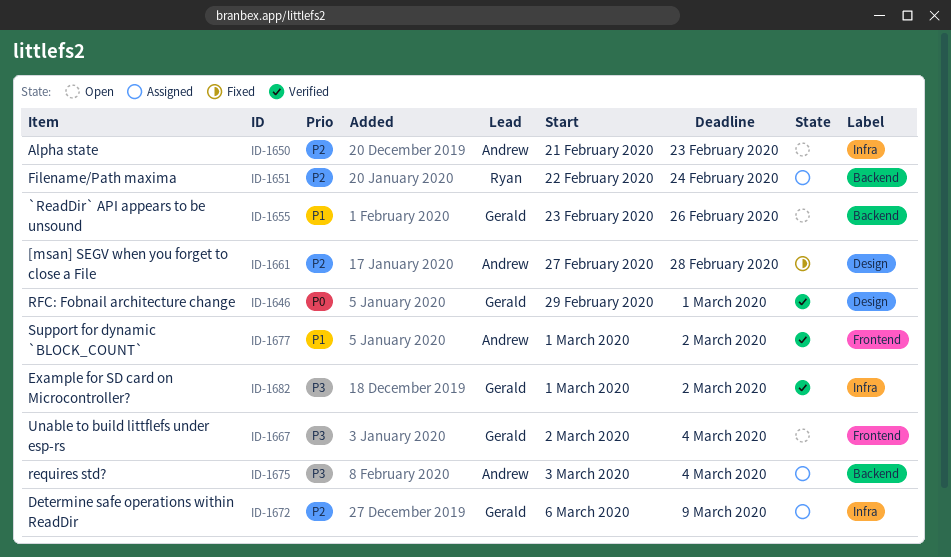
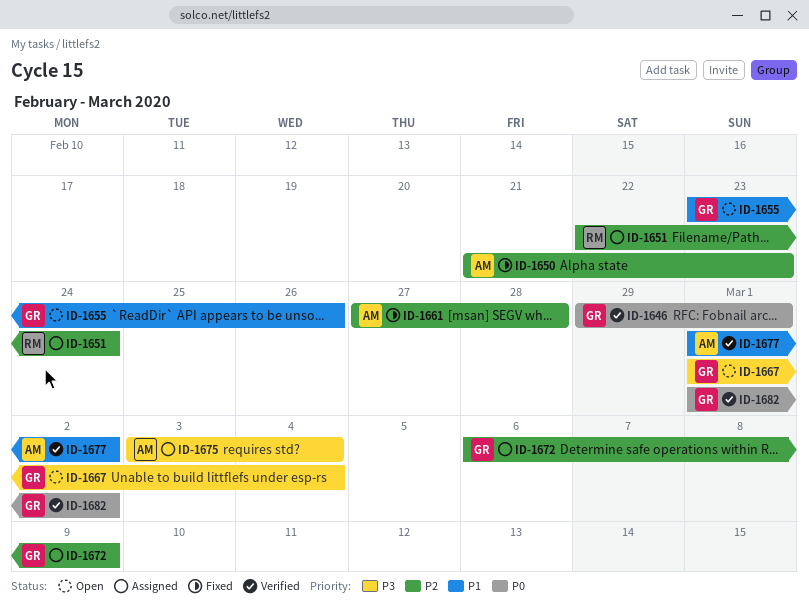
ID-1650, status: Open -> Fixed
ID-1667, start: Mar 2 -> Mar 1
ID-1682, priority: P3 -> P0

